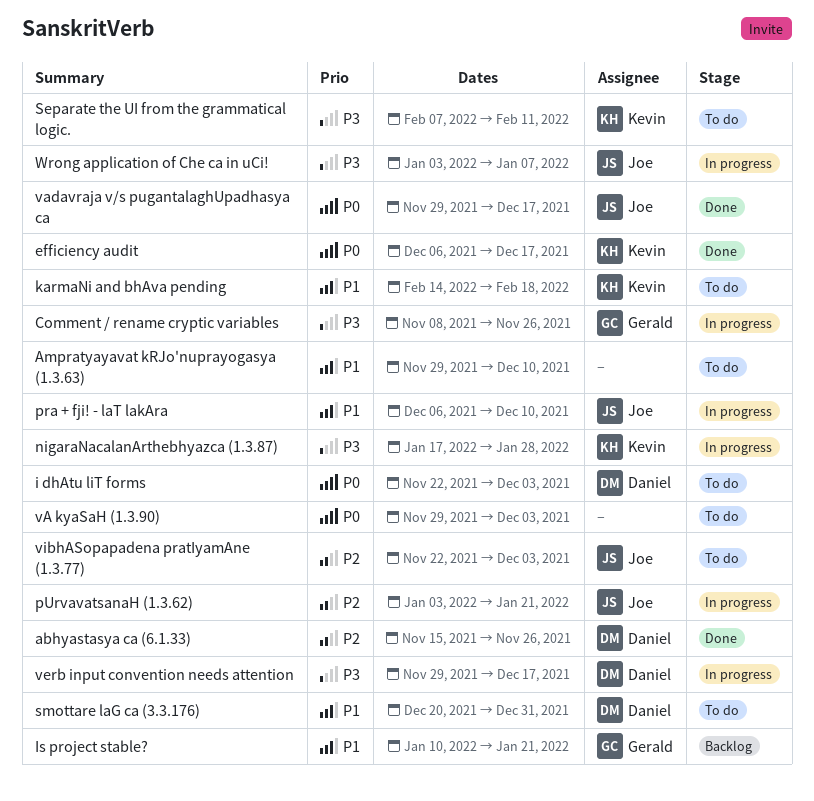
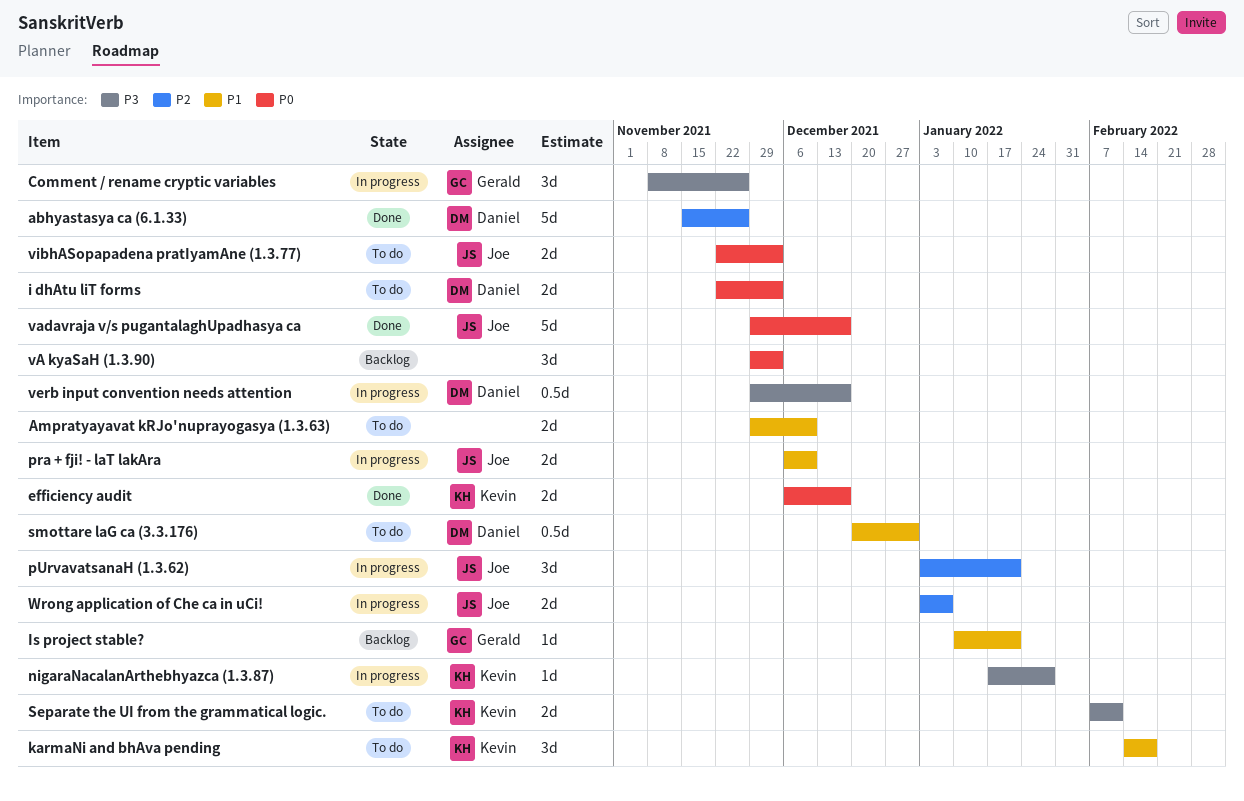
vA kyaSaH (1.3.90), status: To do -> Backlog
vibhASopapadena pratIyamAne (1.3.77), priority: P2 -> P0
Wrong application of Che ca in uCi!, priority: P3 -> P2

